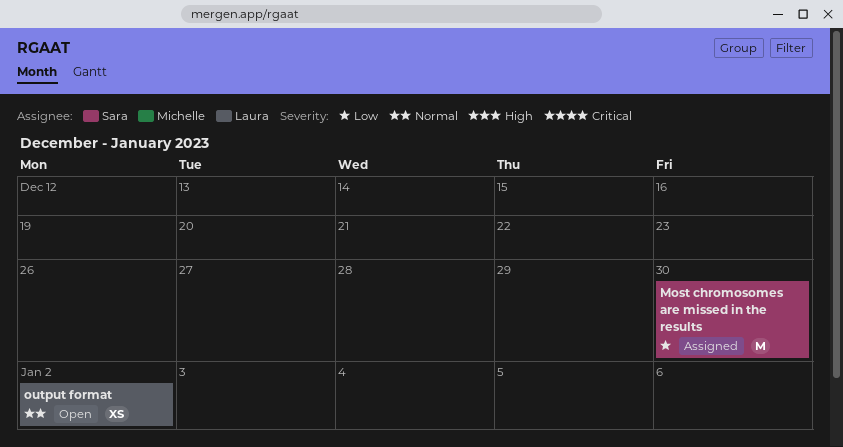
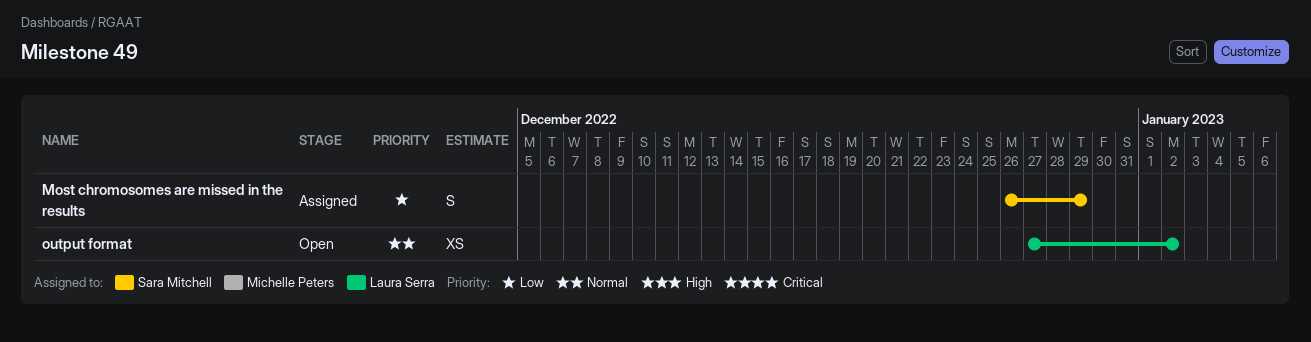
Most chromosomes are missed in the results, estimate: M -> S
Most chromosomes are missed in the results, due: Dec 30 -> Dec 29

